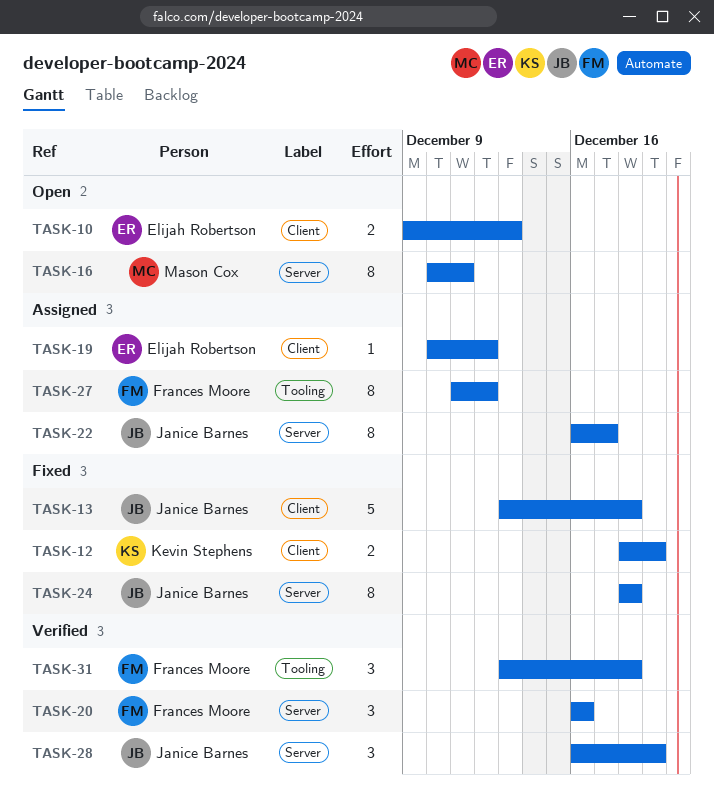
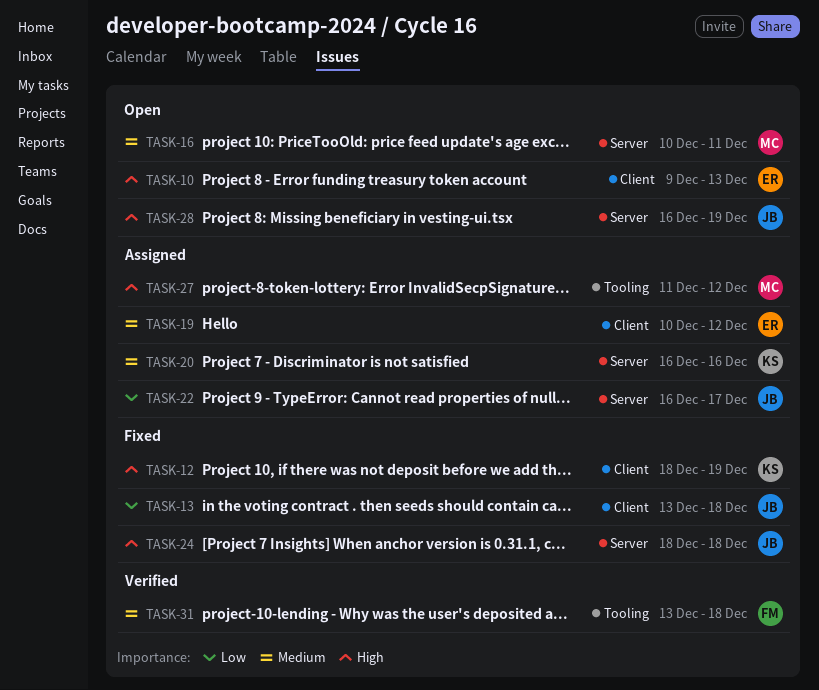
TASK-20, status: Verified -> Assigned
TASK-20, owner: Frances Moore -> Kevin Stephens
TASK-27, owner: Frances Moore -> Mason Cox
TASK-28, status: Verified -> Open

